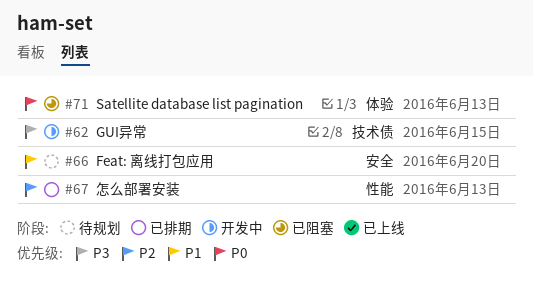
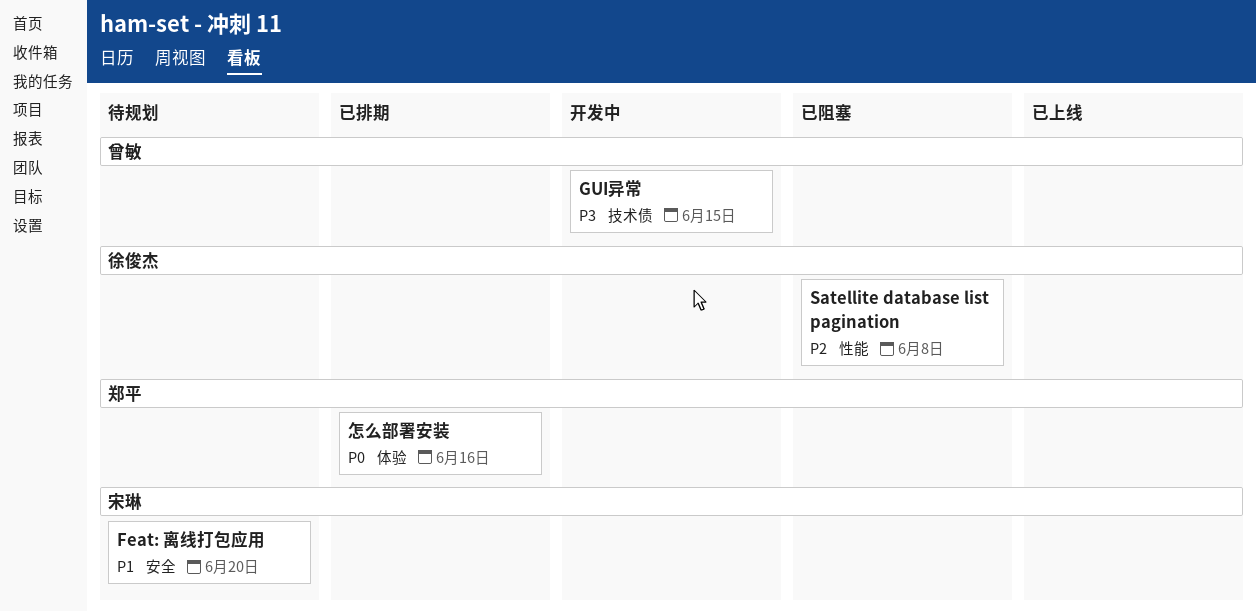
Satellite database list pagination, priority: P0 -> P2
Satellite database list pagination, label: 体验 -> 性能
Satellite database list pagination, due: Jun 13 -> Jun 8
怎么部署安装, priority: P2 -> P0
怎么部署安装, label: 性能 -> 体验
怎么部署安装, due: Jun 13 -> Jun 16

